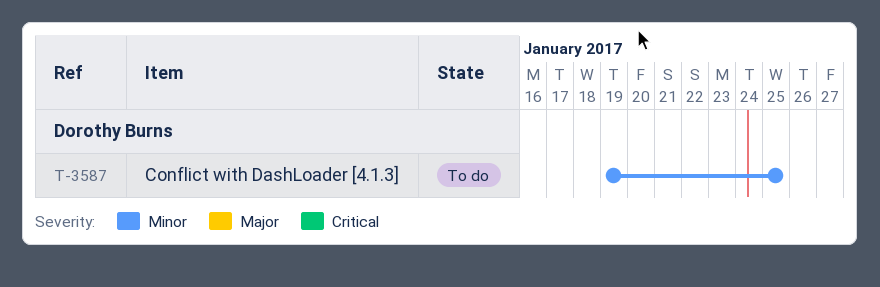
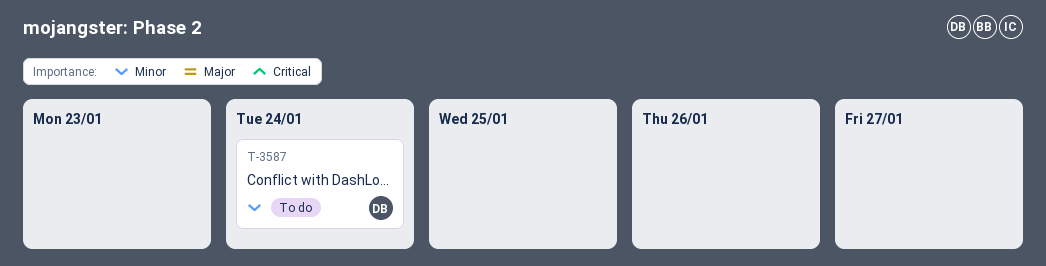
T-3587, due: Jan 25 -> Jan 24

